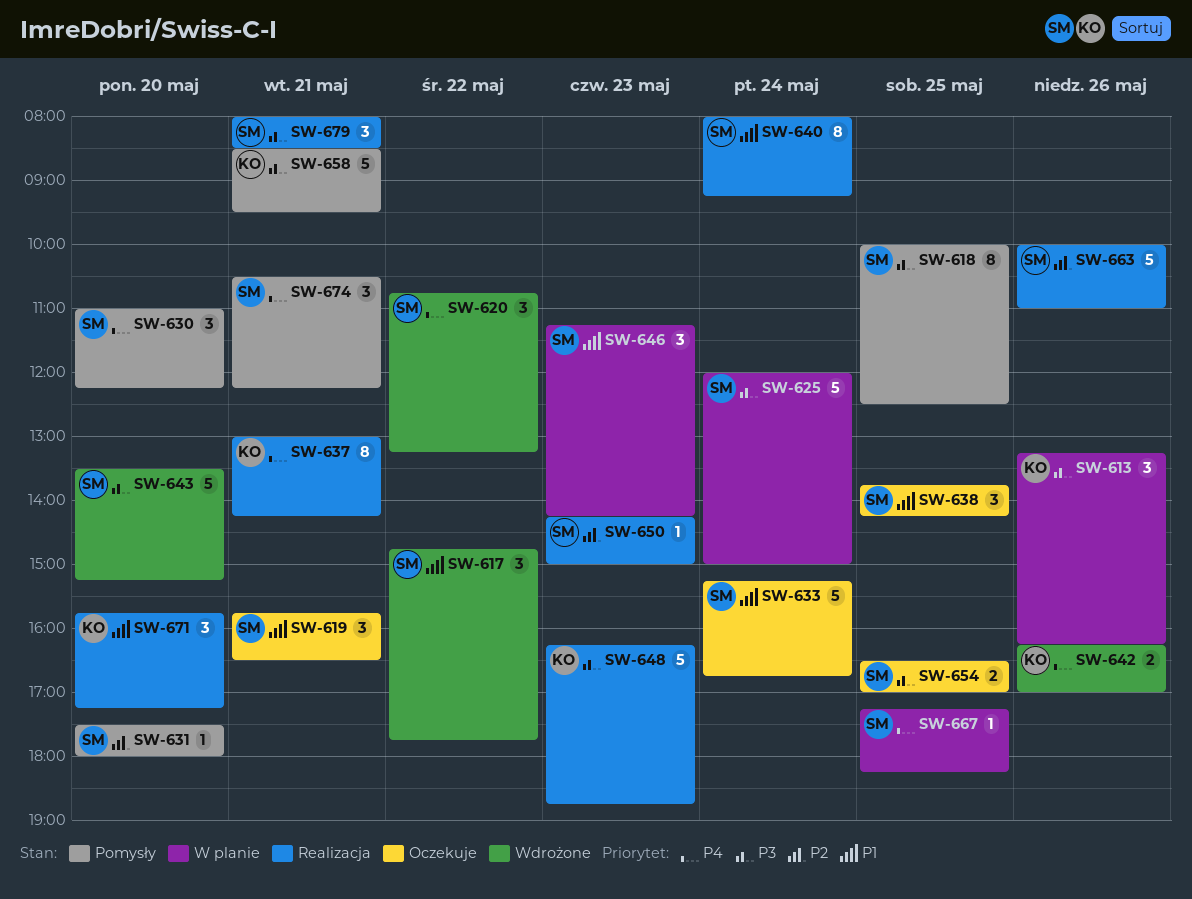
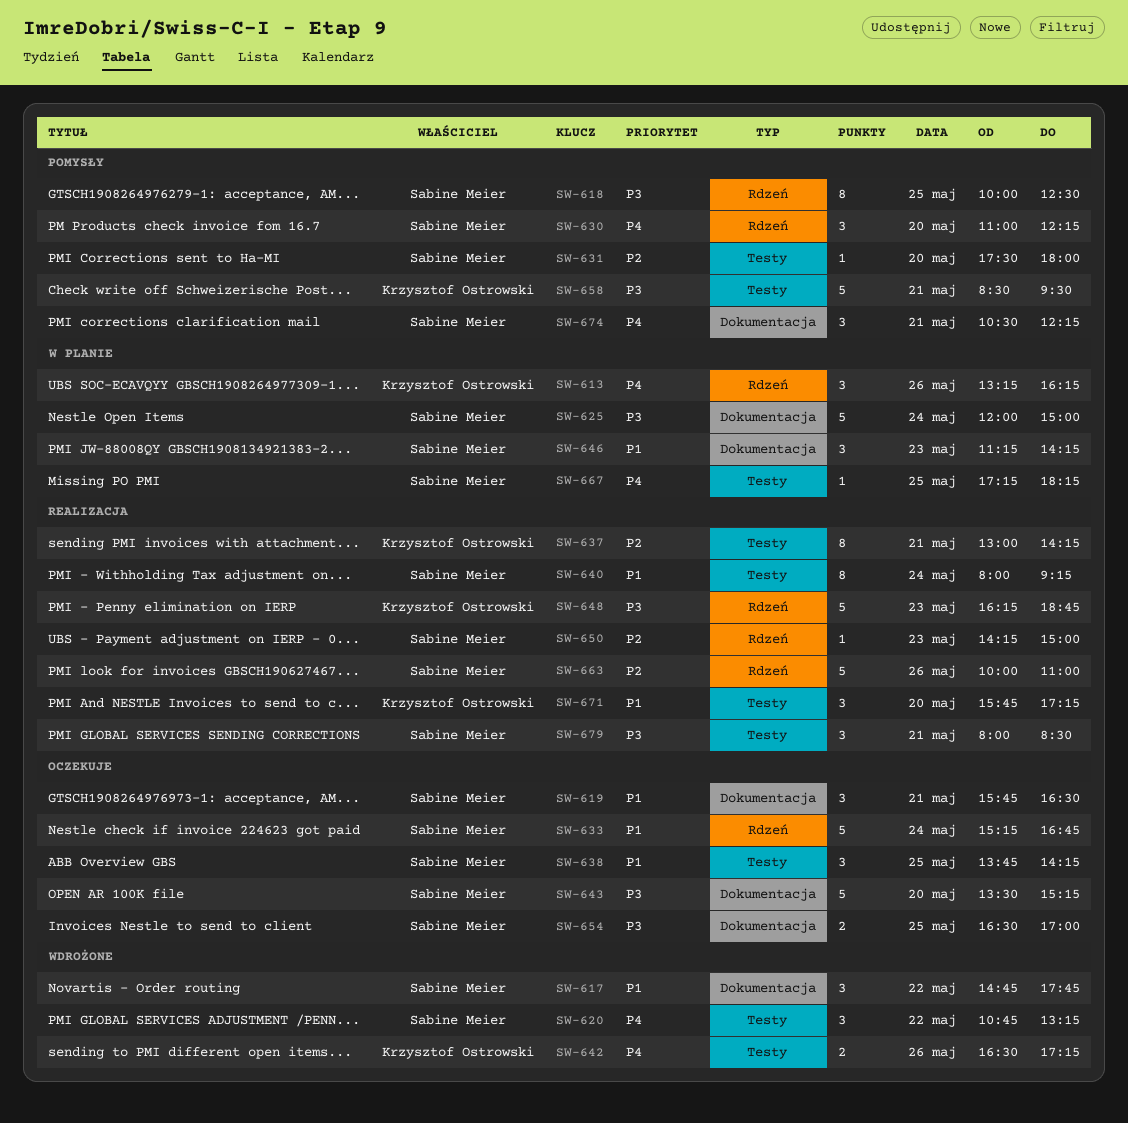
SW-613, priority: P3 -> P4
SW-637, priority: P4 -> P2
SW-642, begins: 16:15 -> 16:30
SW-642, ends: 17:00 -> 17:15
SW-643, status: Wdrożone -> Oczekuje

